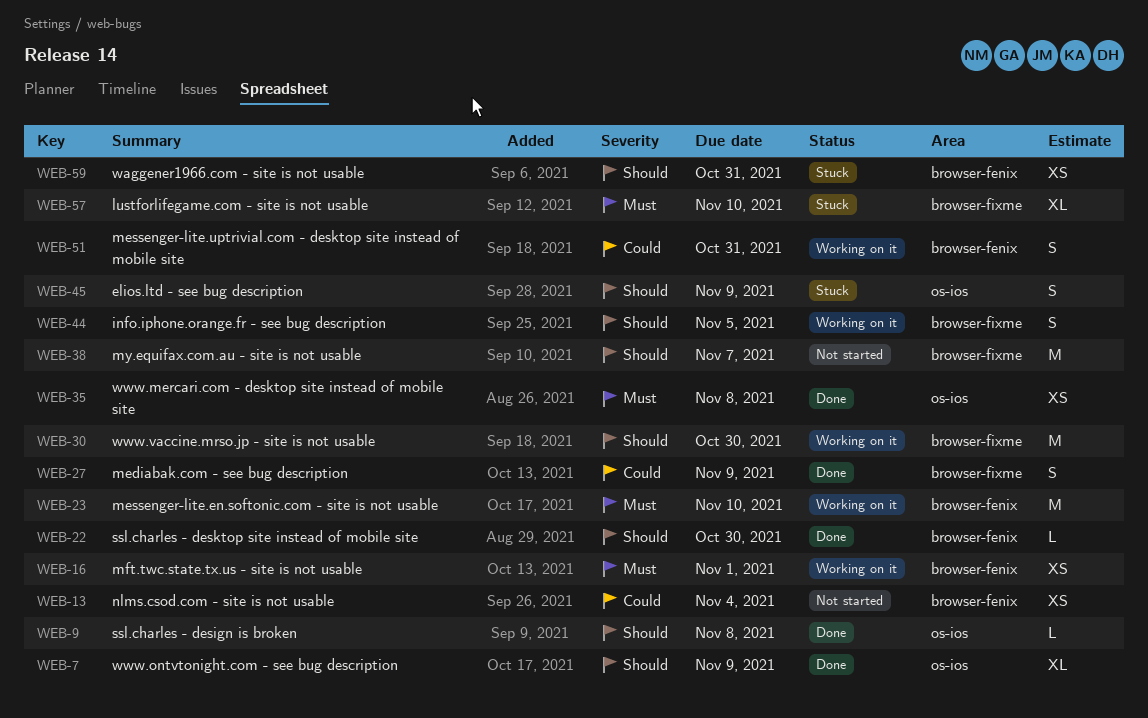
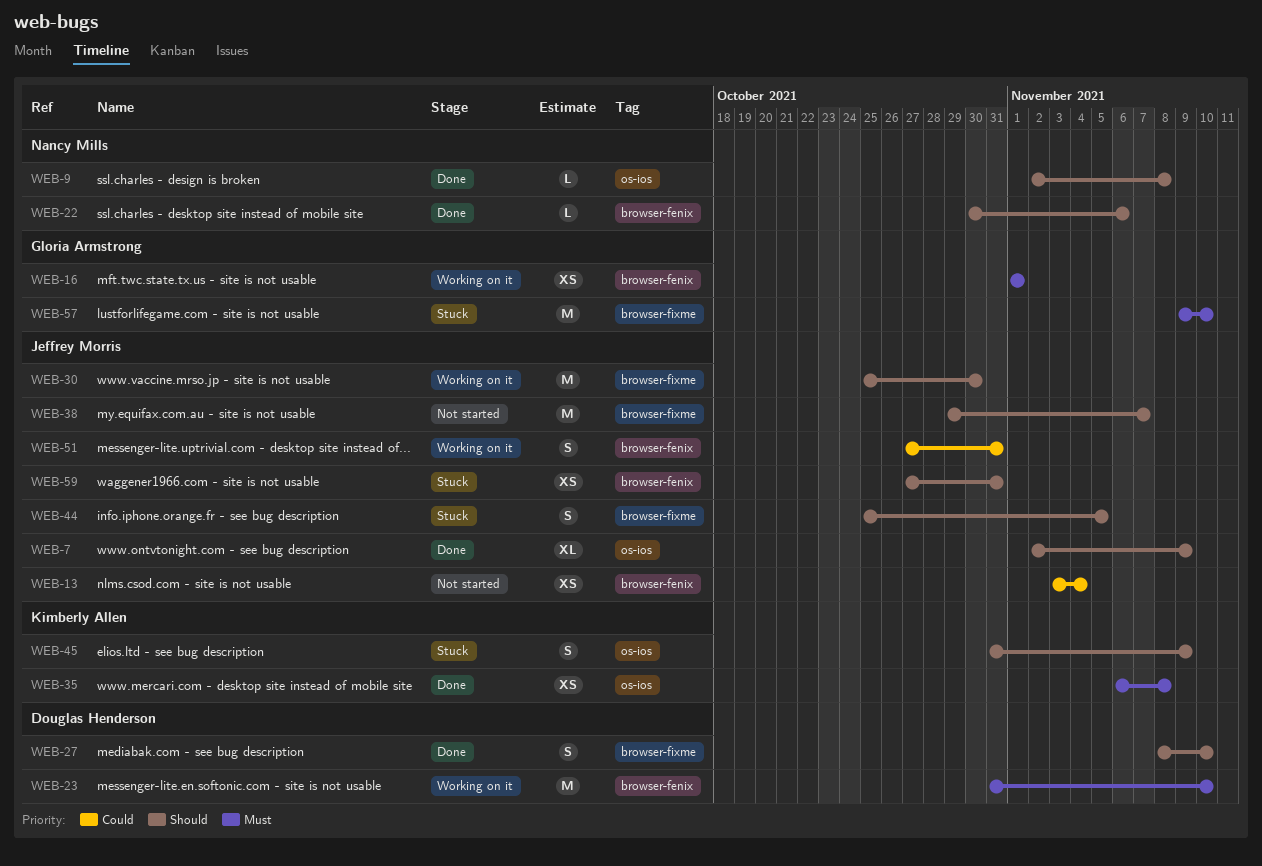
WEB-22, due: Oct 30 -> Nov 6
WEB-27, priority: Could -> Should
WEB-27, due: Nov 9 -> Nov 10
WEB-44, status: Working on it -> Stuck
WEB-57, estimate: XL -> M

